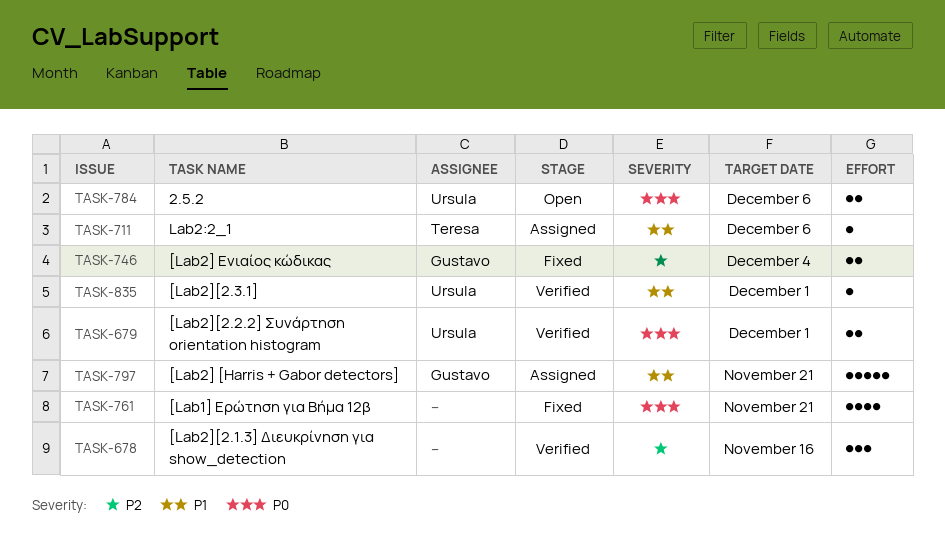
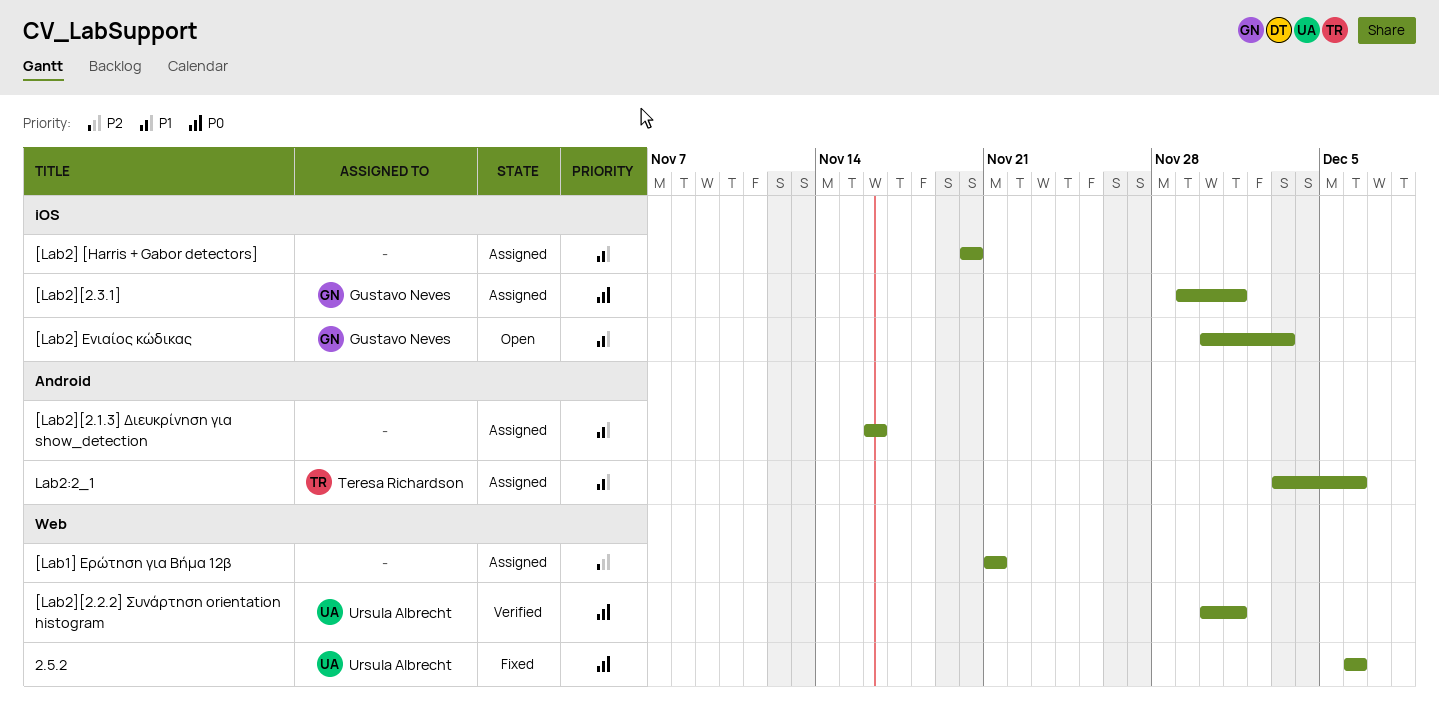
2.5.2, status: Open -> Fixed
[Lab1] Ερώτηση για Βήμα 12β, status: Fixed -> Assigned
[Lab1] Ερώτηση για Βήμα 12β, priority: P0 -> P2
[Lab2] [Harris + Gabor detectors], owner: Gustavo Neves -> none
[Lab2] [Harris + Gabor detectors], due: Nov 21 -> Nov 20
[Lab2] Ενιαίος κώδικας, status: Fixed -> Open
[Lab2] Ενιαίος κώδικας, priority: P2 -> P1
[Lab2] Ενιαίος κώδικας, due: Dec 4 -> Dec 3
[Lab2][2.1.3] Διευκρίνηση για show_detection, status: Verified -> Assigned
[Lab2][2.1.3] Διευκρίνηση για show_detection, priority: P2 -> P1
[Lab2][2.3.1], status: Verified -> Assigned
[Lab2][2.3.1], owner: Ursula Albrecht -> Gustavo Neves
[Lab2][2.3.1], priority: P1 -> P0

